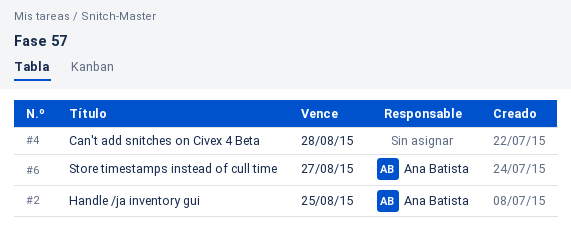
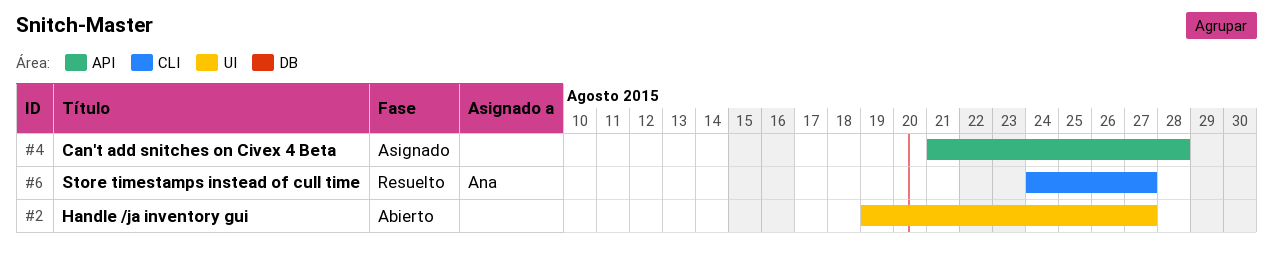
#2, owner: Ana Batista -> none
#2, due: Aug 25 -> Aug 27

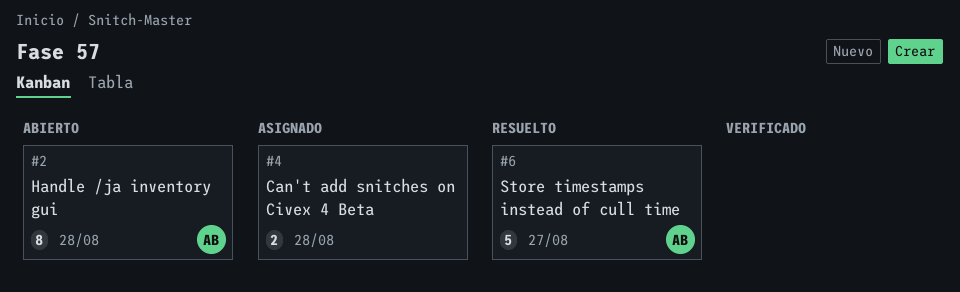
#2, owner: none -> Ana
#2, due: Aug 27 -> Aug 28

